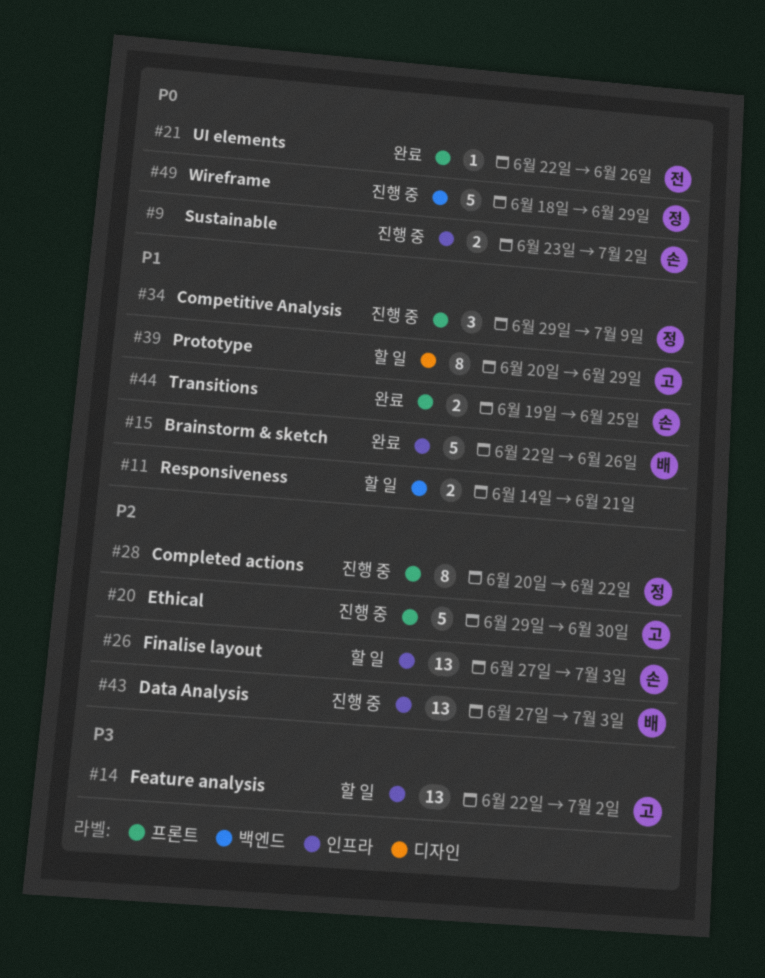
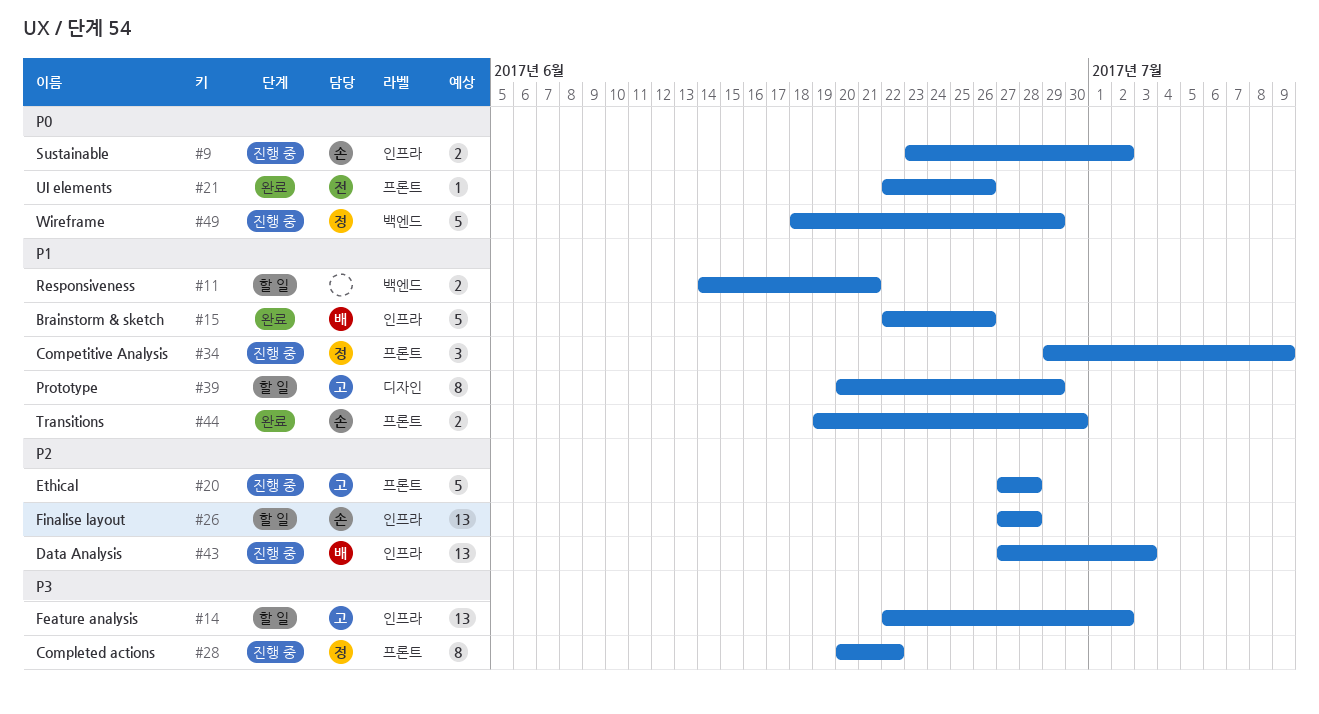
#20, start: Jun 29 -> Jun 27
#20, due: Jun 30 -> Jun 28
#26, due: Jul 3 -> Jun 28
#28, priority: P2 -> P3
#44, due: Jun 25 -> Jun 30

